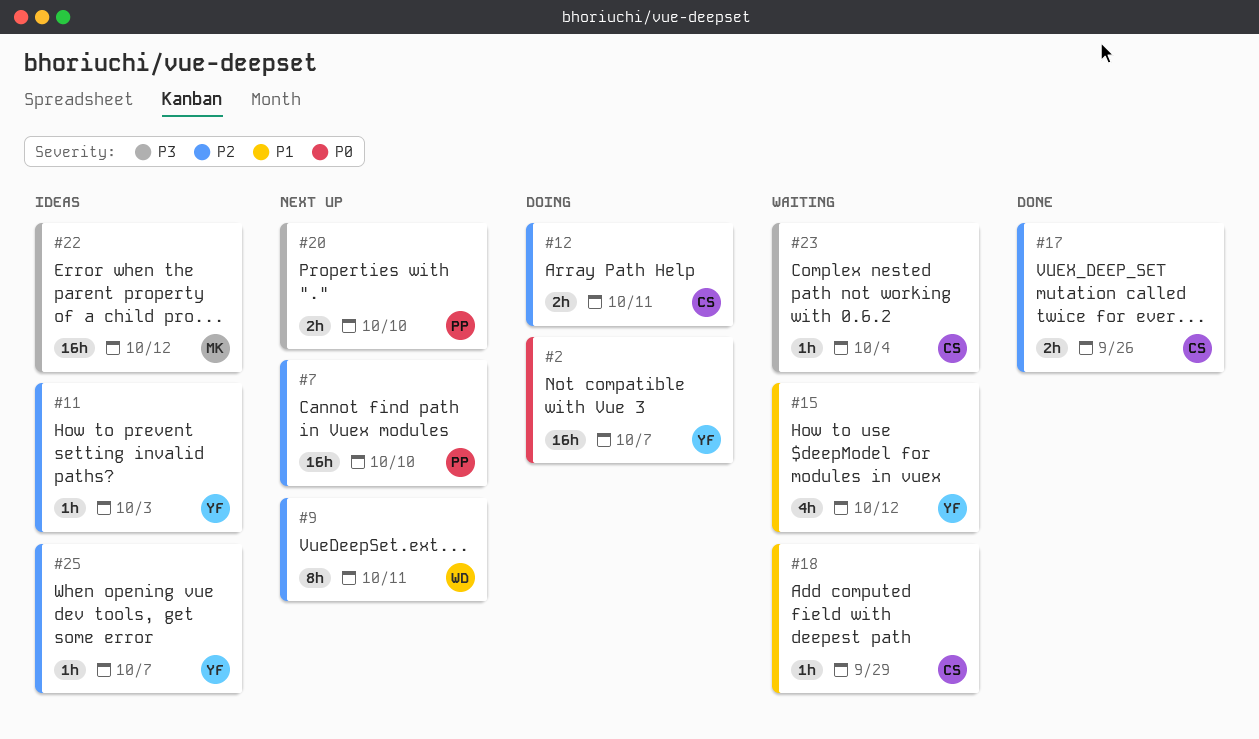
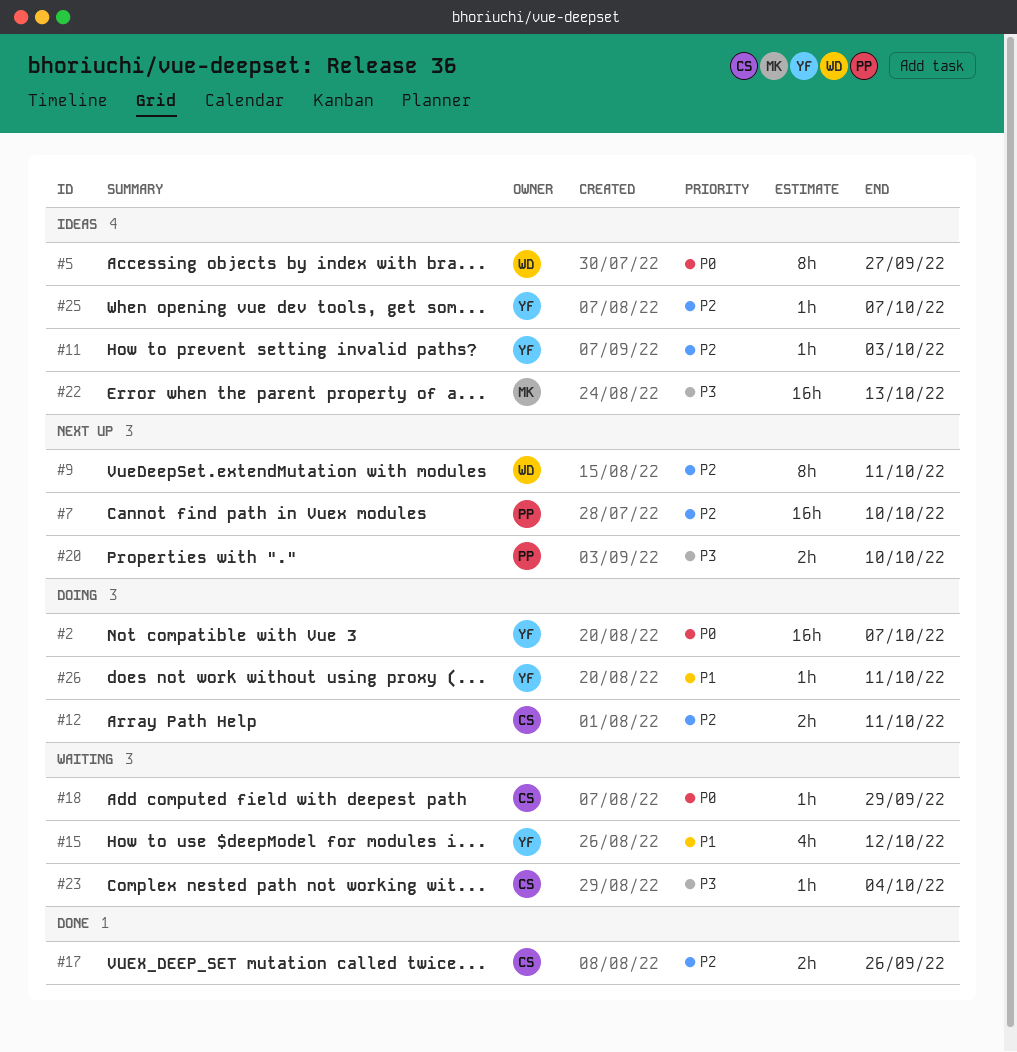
#5: none -> present
#18, priority: P1 -> P0
#22, due: Oct 12 -> Oct 13
#26: none -> present

